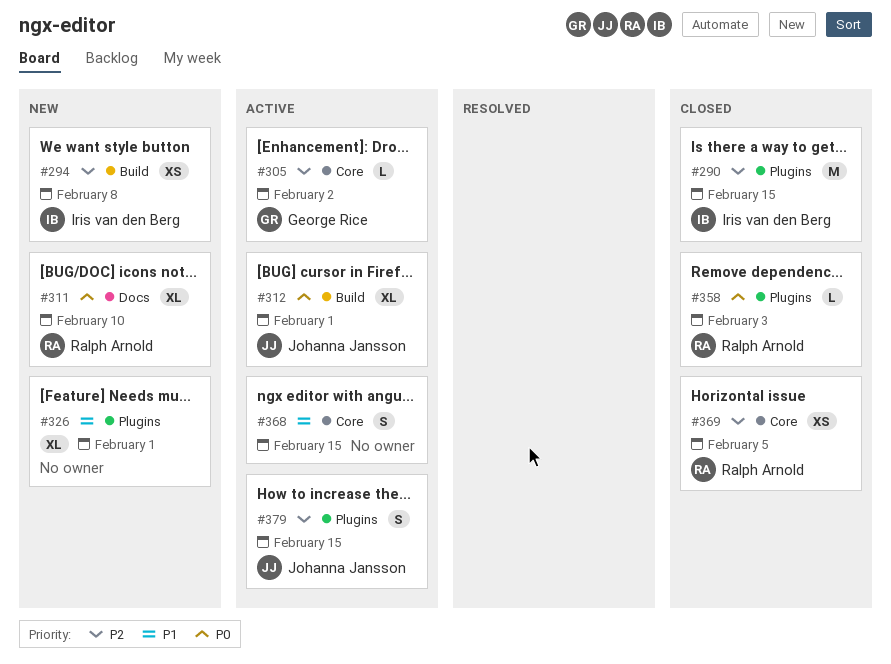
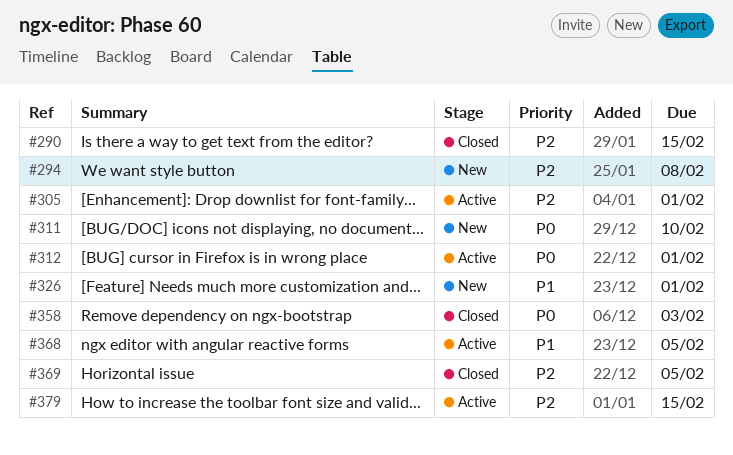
#305, due: Feb 2 -> Feb 1
#368, due: Feb 15 -> Feb 5

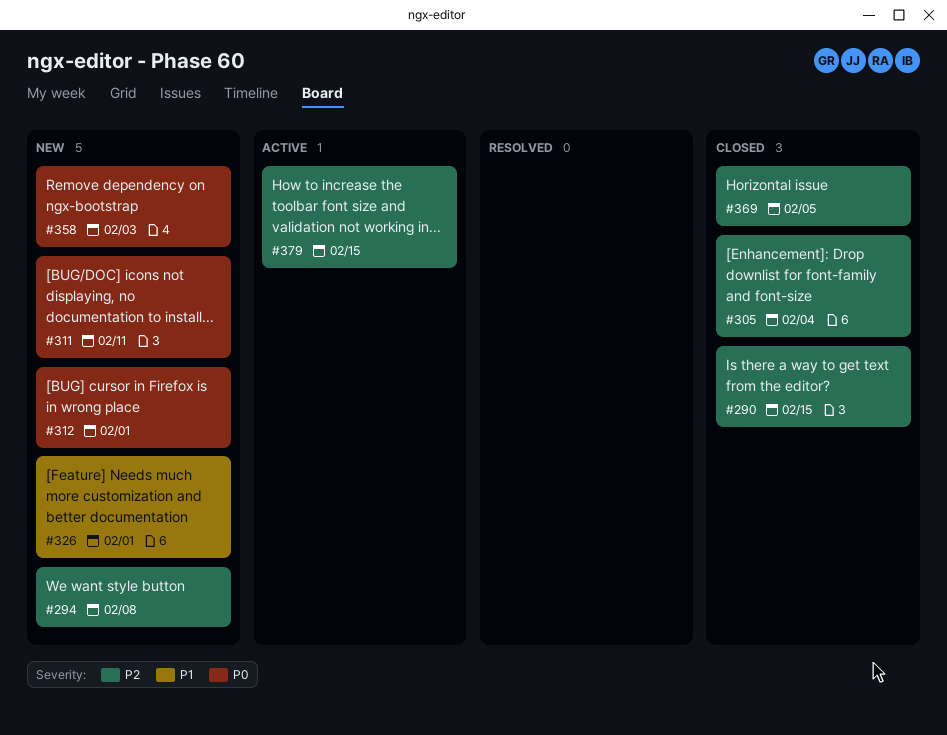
#305, status: Active -> Closed
#305, due: Feb 1 -> Feb 4
#311, due: Feb 10 -> Feb 11
#312, status: Active -> New
#358, status: Closed -> New
#368: present -> none

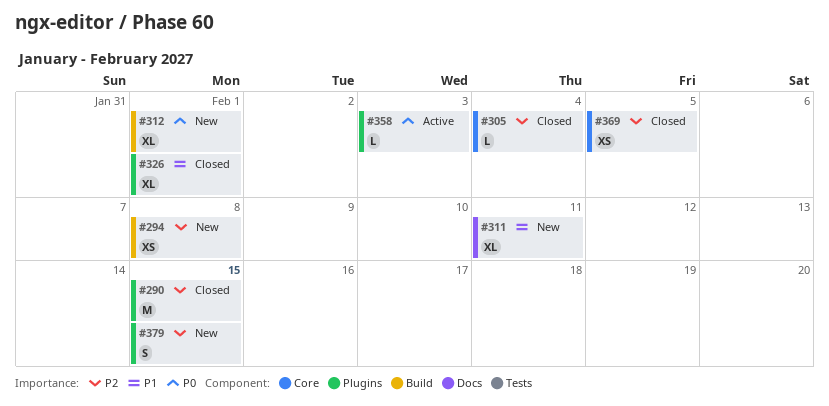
#311, priority: P0 -> P1
#326, status: New -> Closed
#358, status: New -> Active
#379, status: Active -> New

